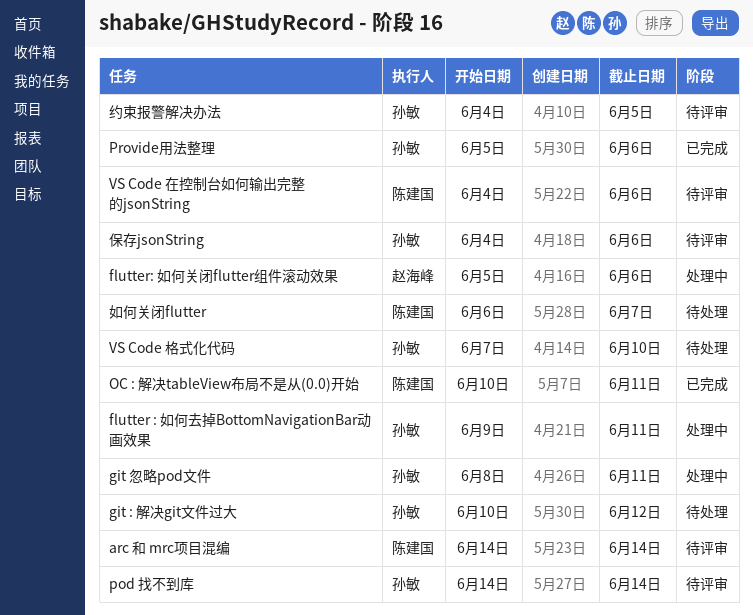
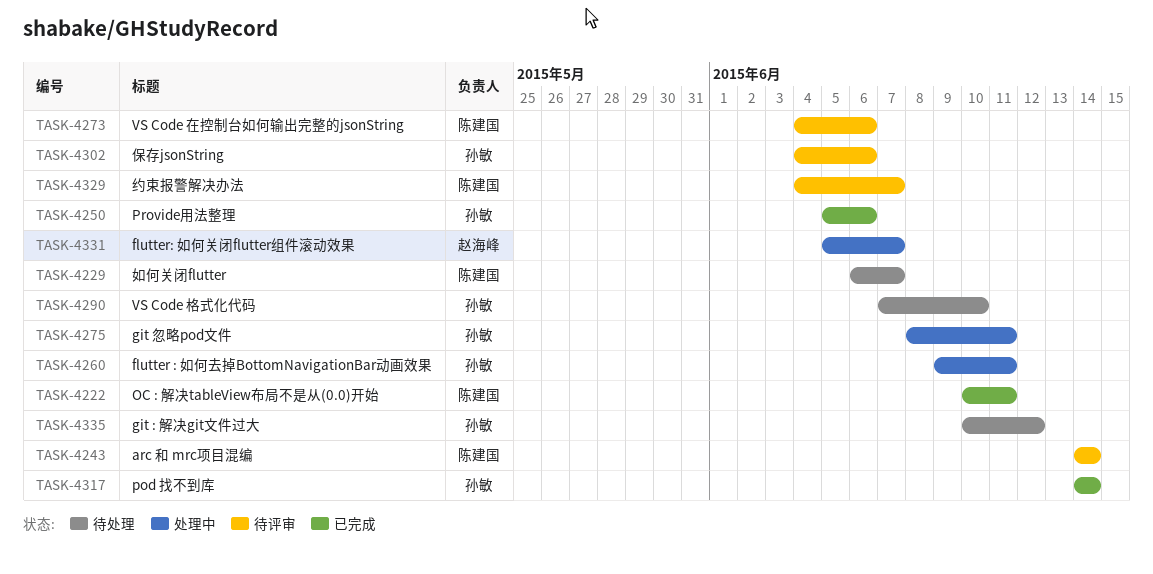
flutter: 如何关闭flutter组件滚动效果, due: Jun 6 -> Jun 7
pod 找不到库, status: 待评审 -> 已完成
约束报警解决办法, owner: 孙敏 -> 陈建国
约束报警解决办法, due: Jun 5 -> Jun 7

